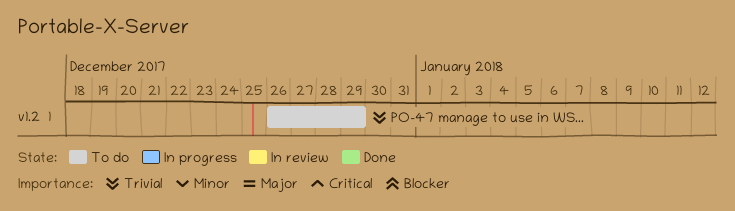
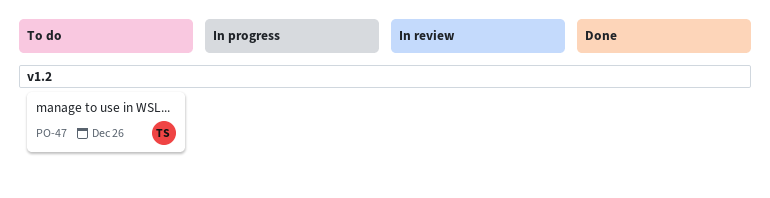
PO-47, due: Dec 29 -> Dec 26

